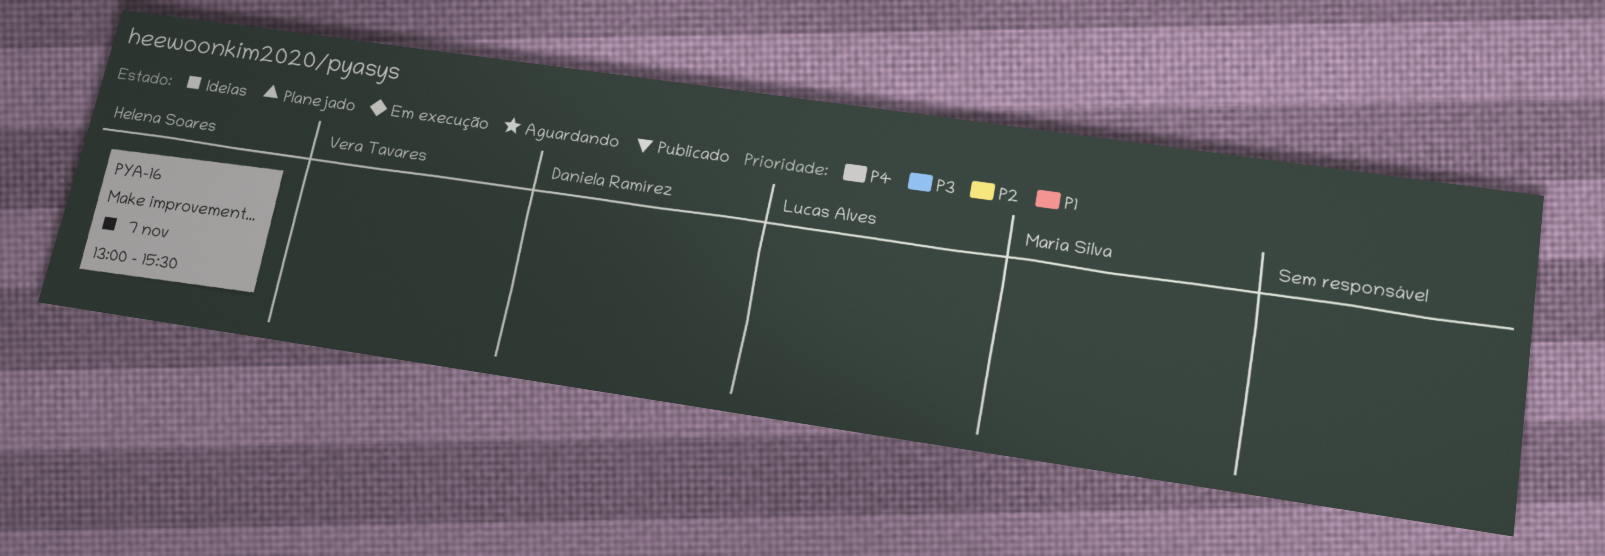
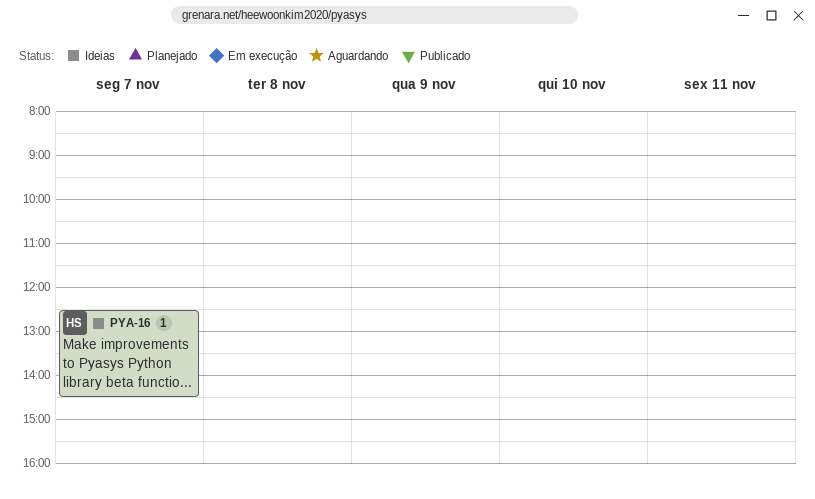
PYA-16, begins: 13:00 -> 12:30
PYA-16, ends: 15:30 -> 14:30

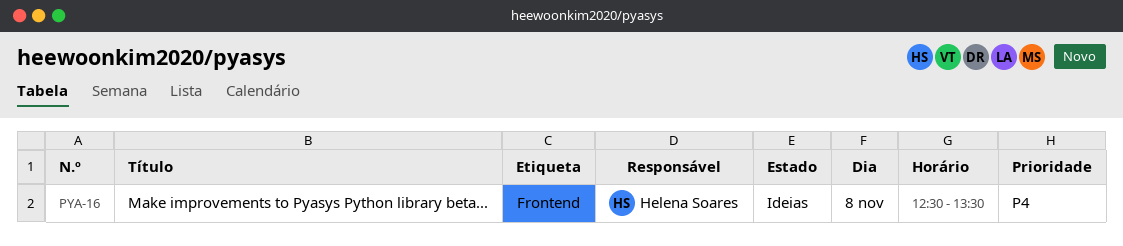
PYA-16, day: Nov 7 -> Nov 8
PYA-16, ends: 14:30 -> 13:30

